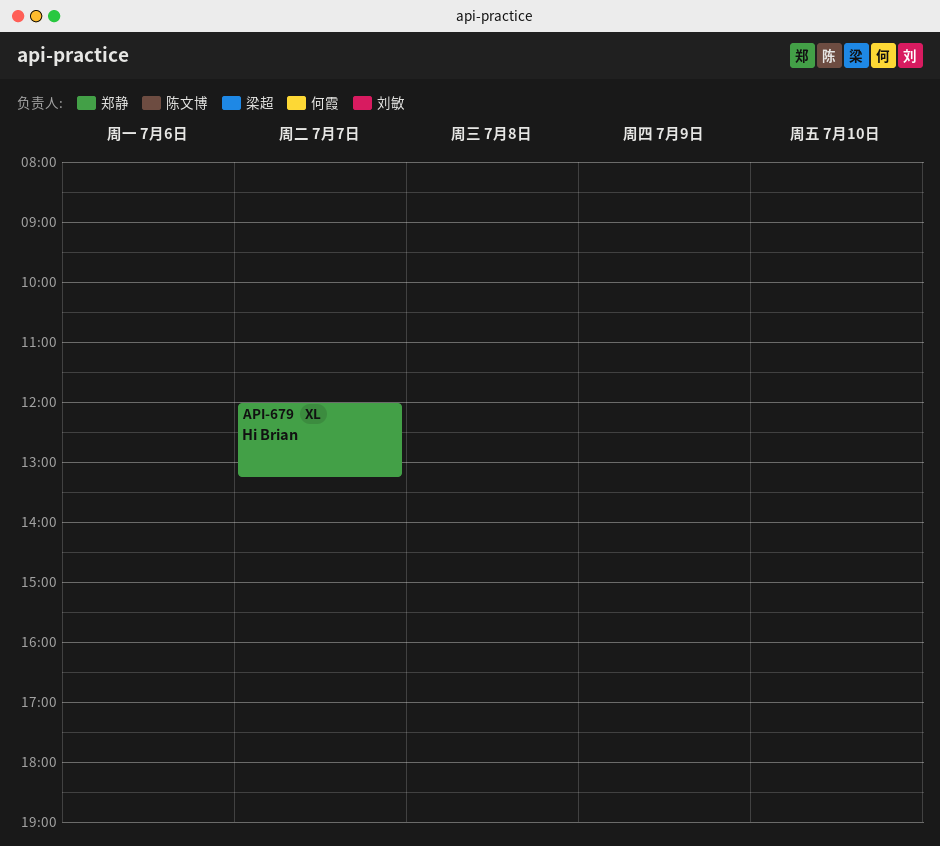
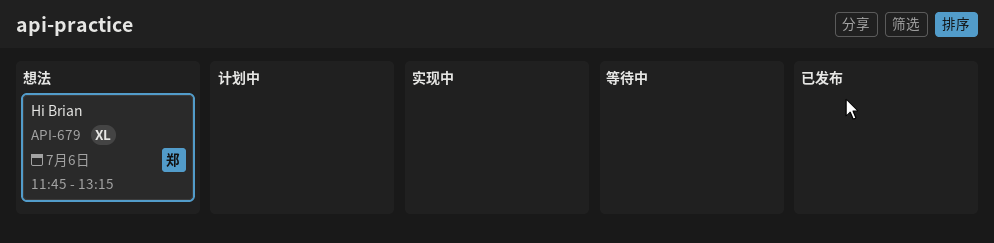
API-679, day: Jul 7 -> Jul 6
API-679, begins: 12:00 -> 11:45

